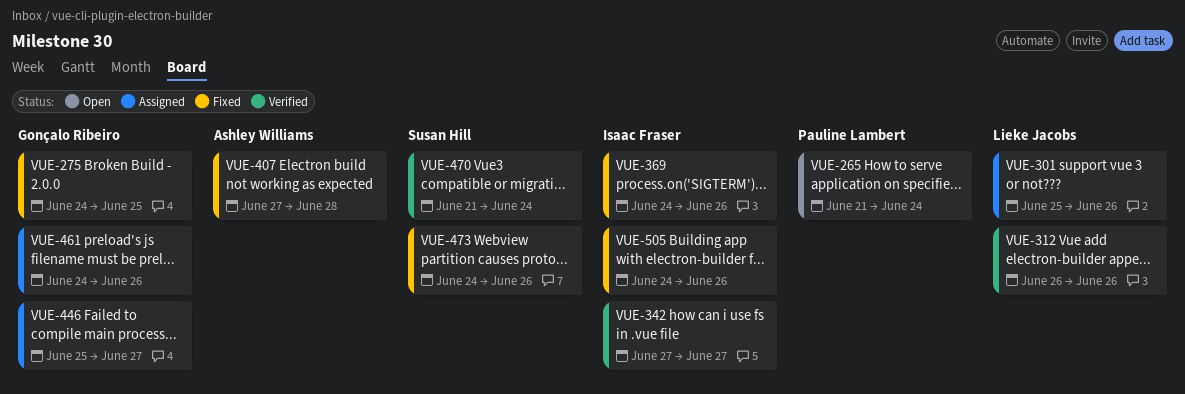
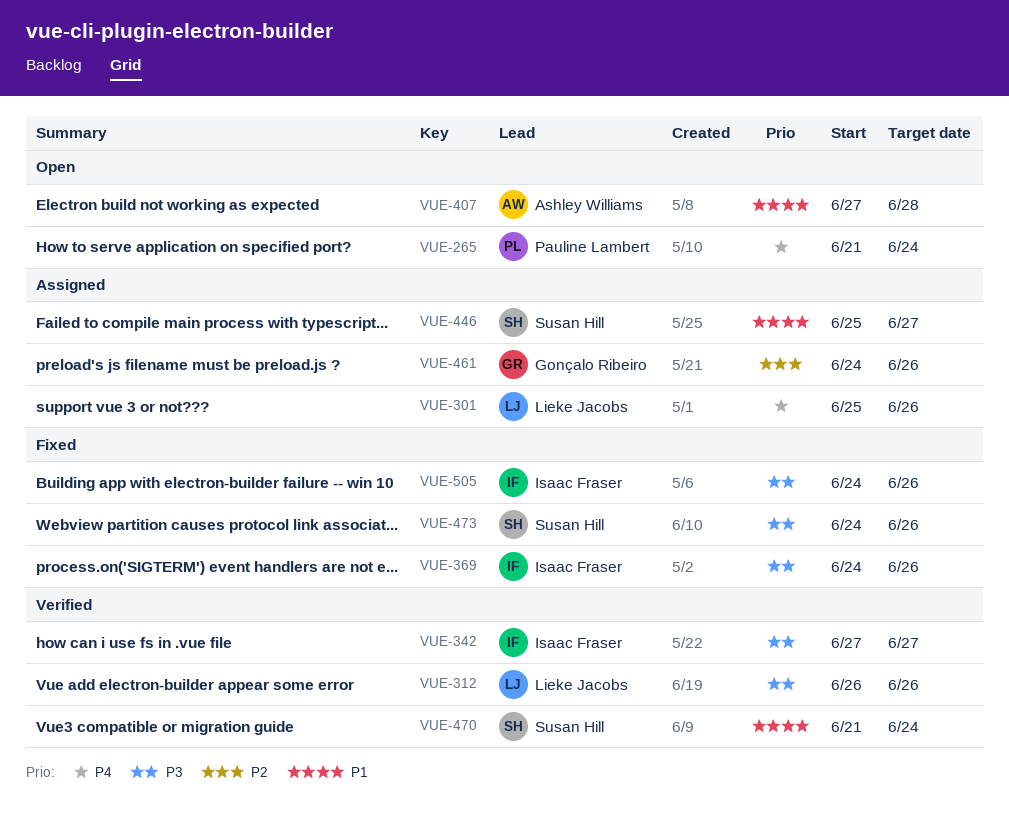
VUE-275: present -> none
VUE-407, status: Fixed -> Open
VUE-446, owner: Gonçalo Ribeiro -> Susan Hill

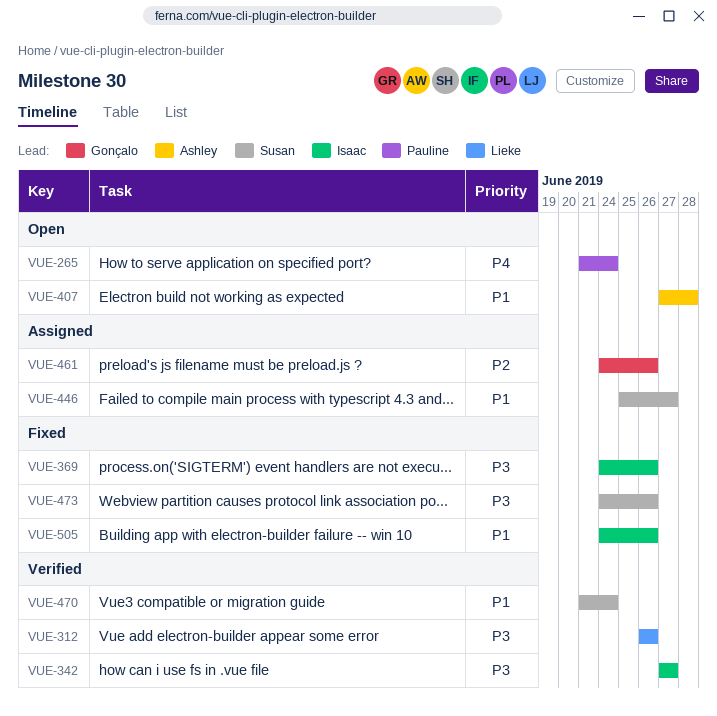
VUE-301: present -> none
VUE-505, priority: P3 -> P1

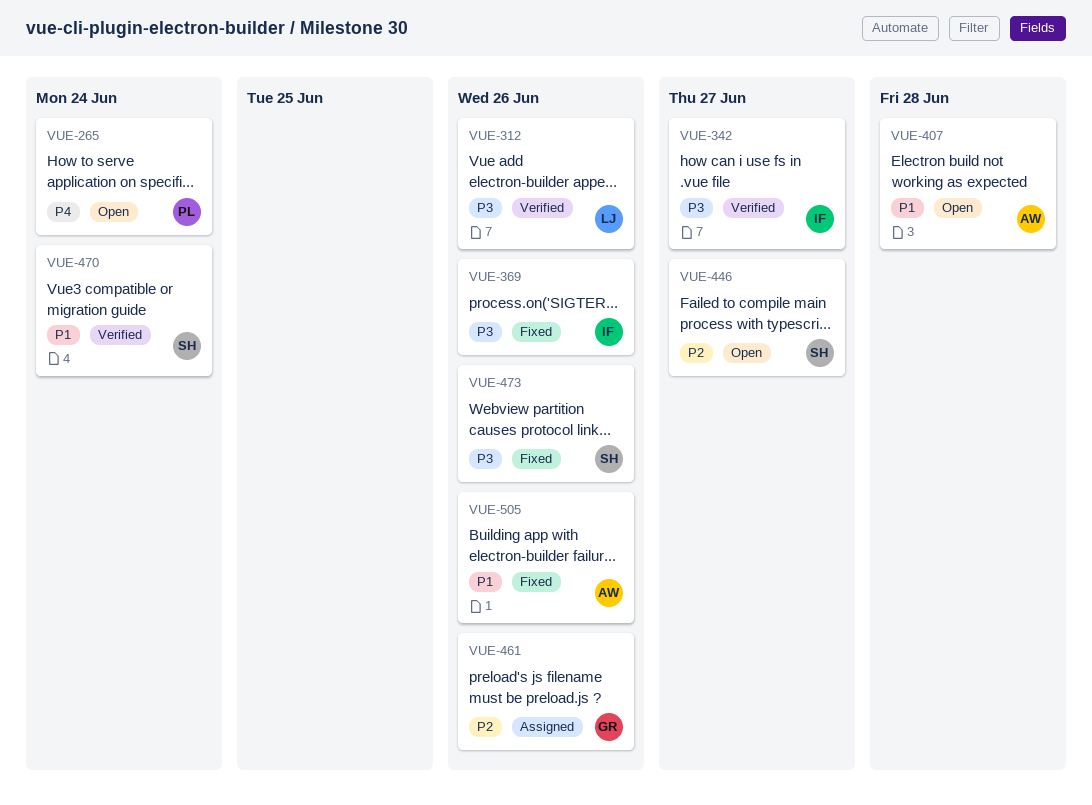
VUE-446, status: Assigned -> Open
VUE-446, priority: P1 -> P2
VUE-505, owner: Isaac -> Ashley

